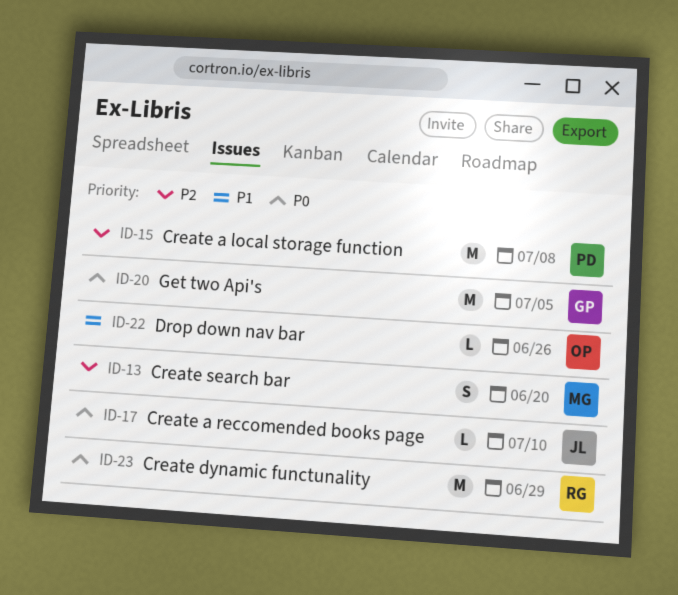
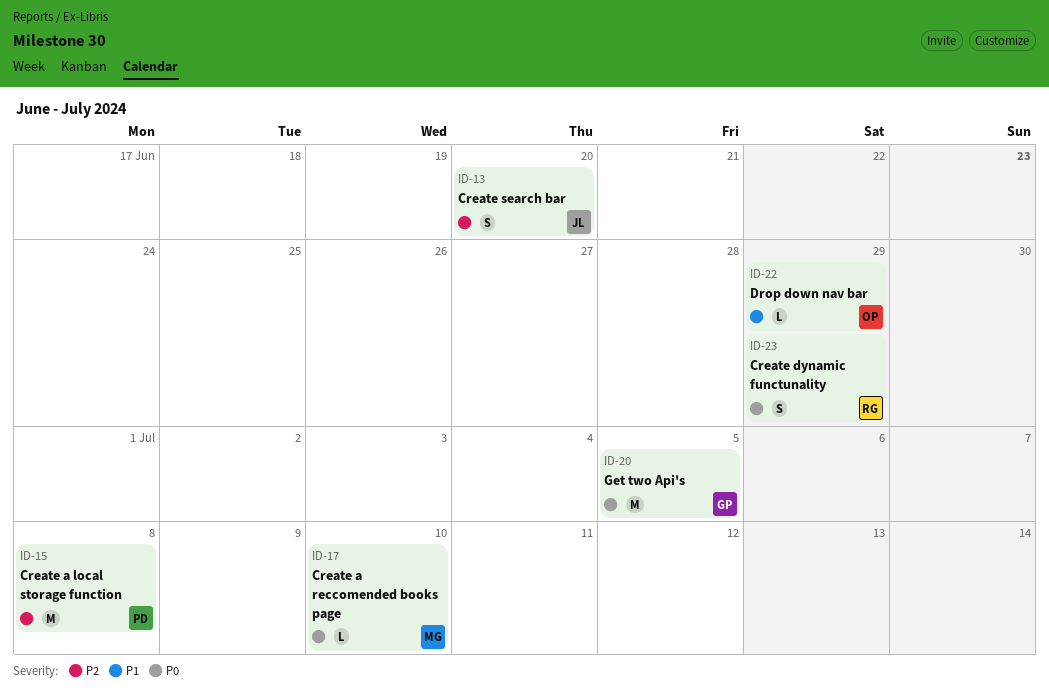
ID-13, owner: MG -> JL
ID-17, owner: JL -> MG
ID-22, due: Jun 26 -> Jun 29
ID-23, estimate: M -> S

